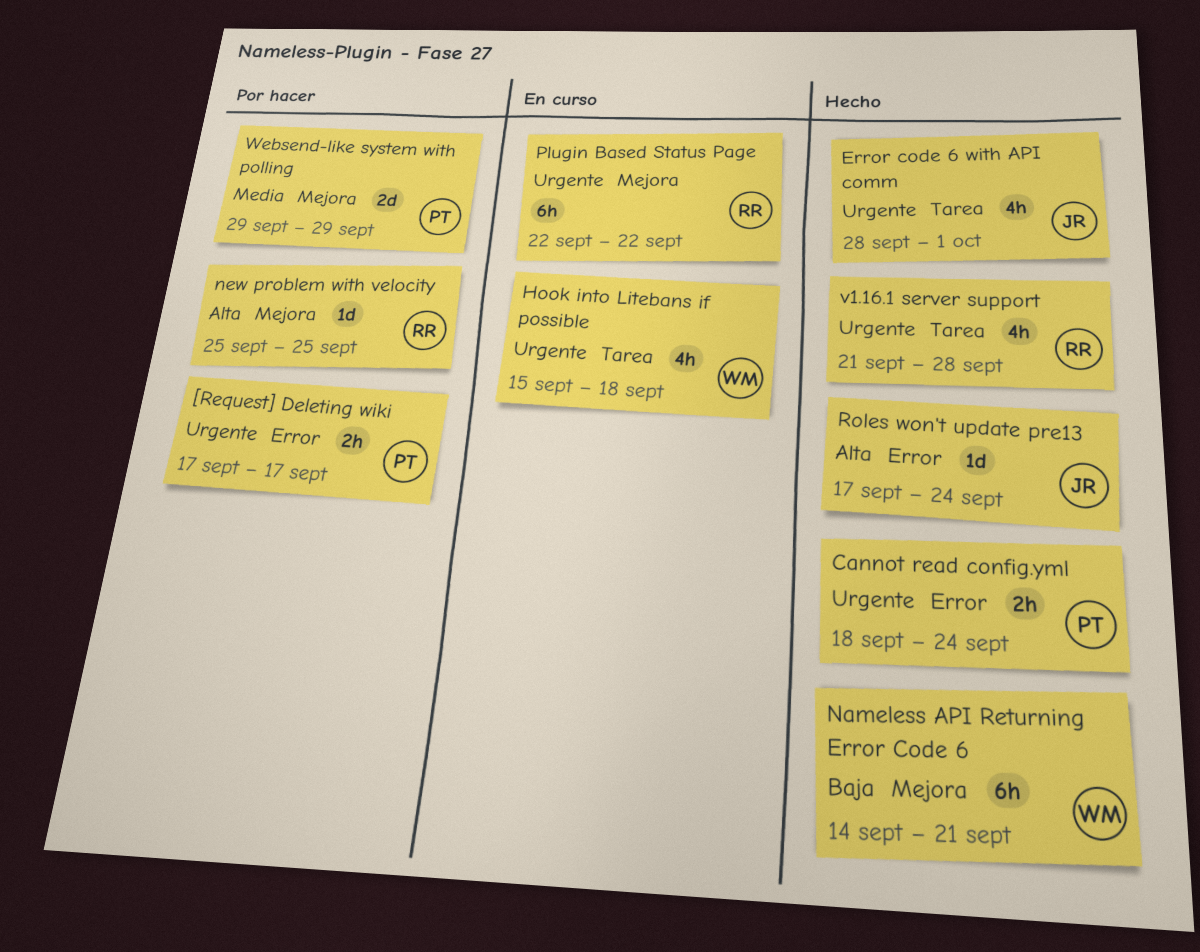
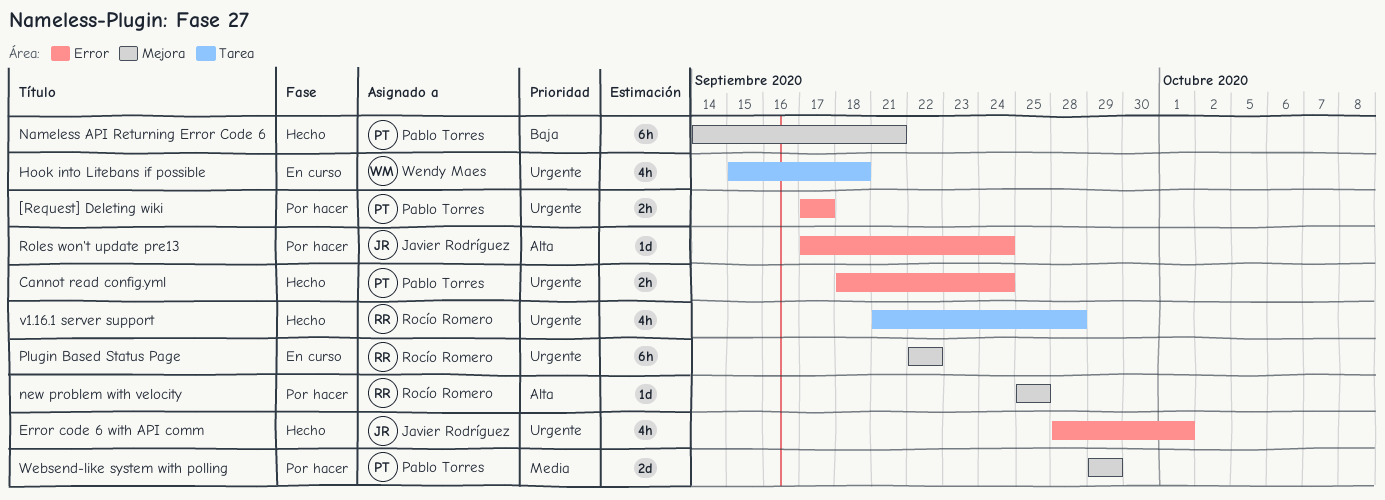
Error code 6 with API comm, label: Tarea -> Error
Nameless API Returning Error Code 6, owner: Wendy Maes -> Pablo Torres
Roles won't update pre13, status: Hecho -> Por hacer

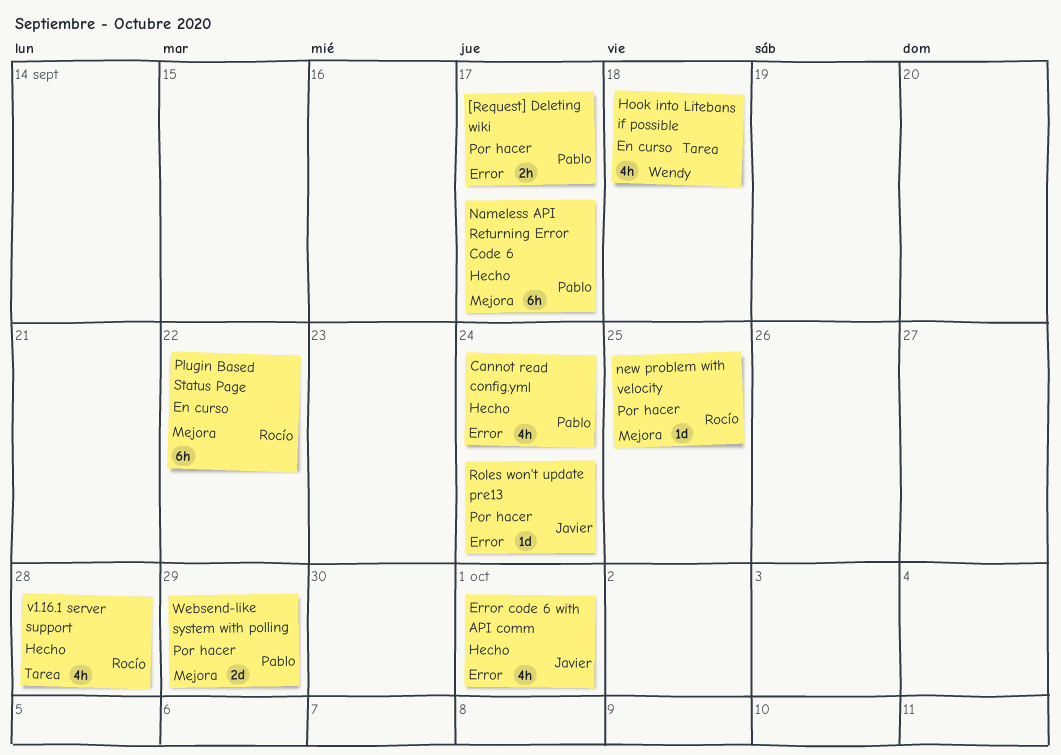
Cannot read config.yml, estimate: 2h -> 4h
Nameless API Returning Error Code 6, due: Sep 21 -> Sep 17

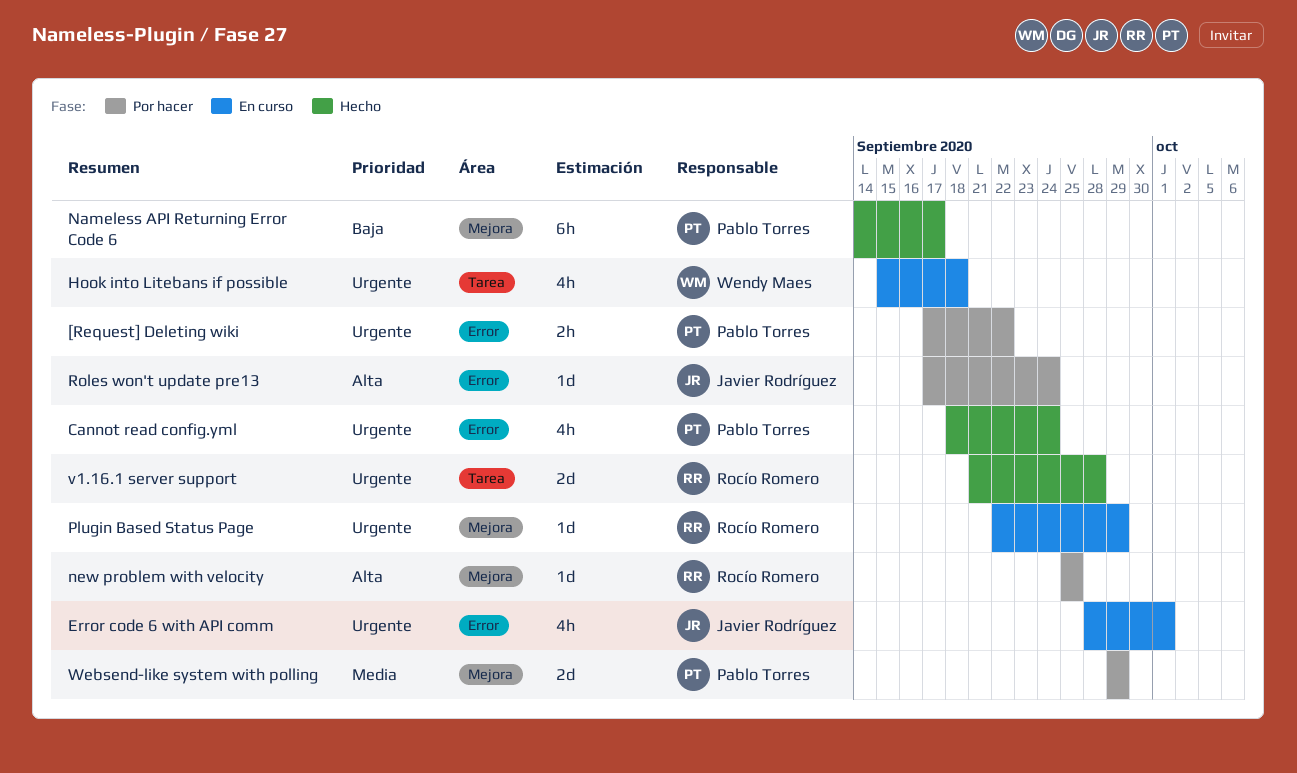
[Request] Deleting wiki, due: Sep 17 -> Sep 22
Error code 6 with API comm, status: Hecho -> En curso
Plugin Based Status Page, estimate: 6h -> 1d
Plugin Based Status Page, due: Sep 22 -> Sep 29
v1.16.1 server support, estimate: 4h -> 2d

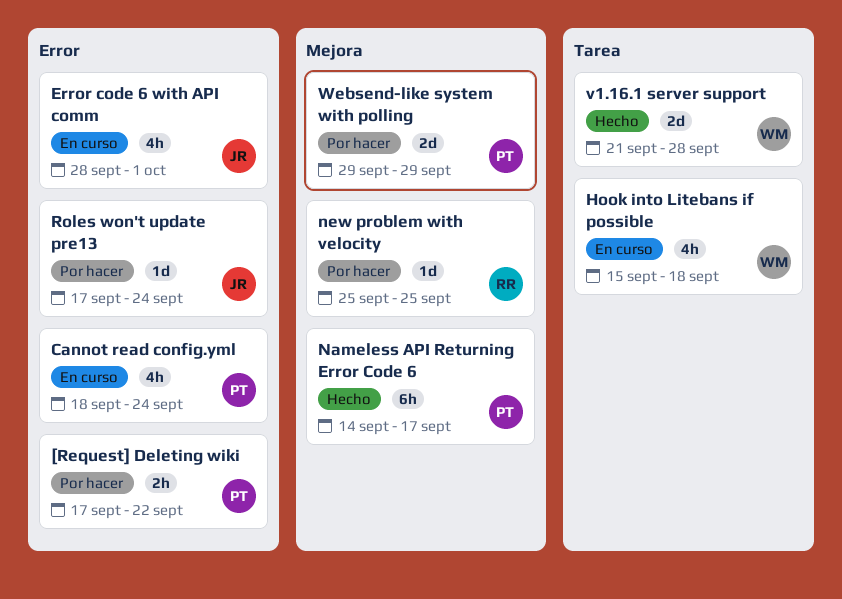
Cannot read config.yml, status: Hecho -> En curso
Plugin Based Status Page: present -> none
v1.16.1 server support, owner: Rocío Romero -> Wendy Maes

